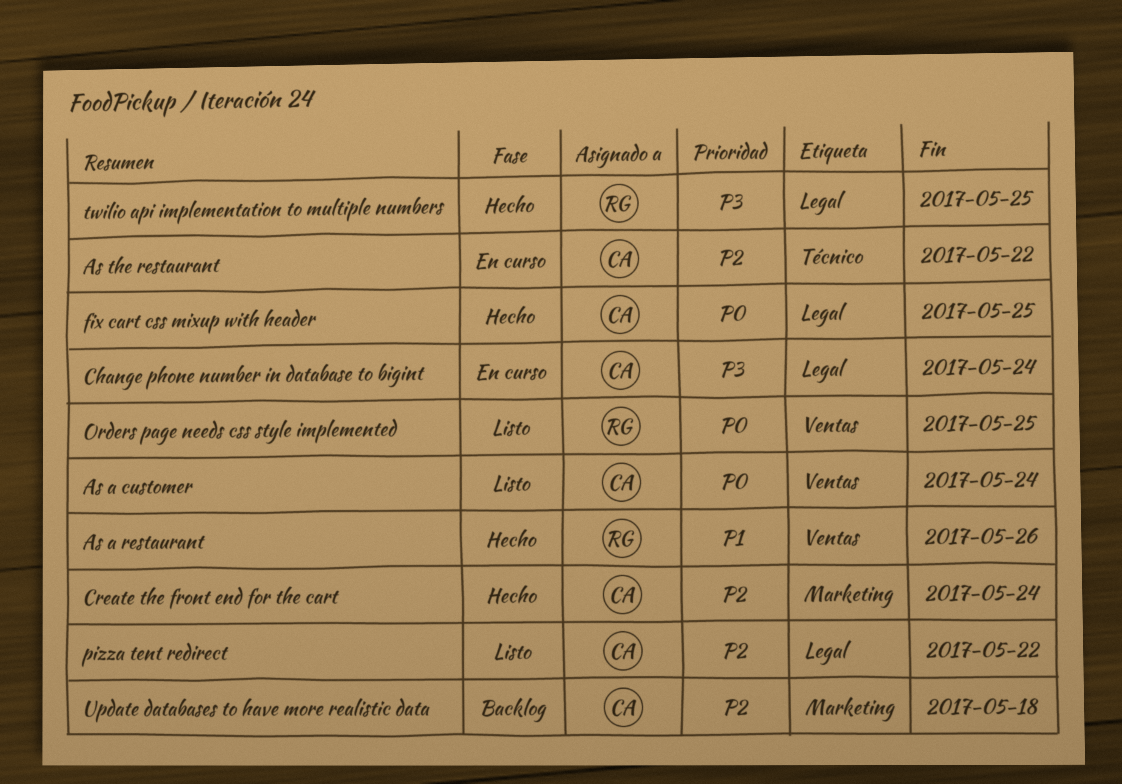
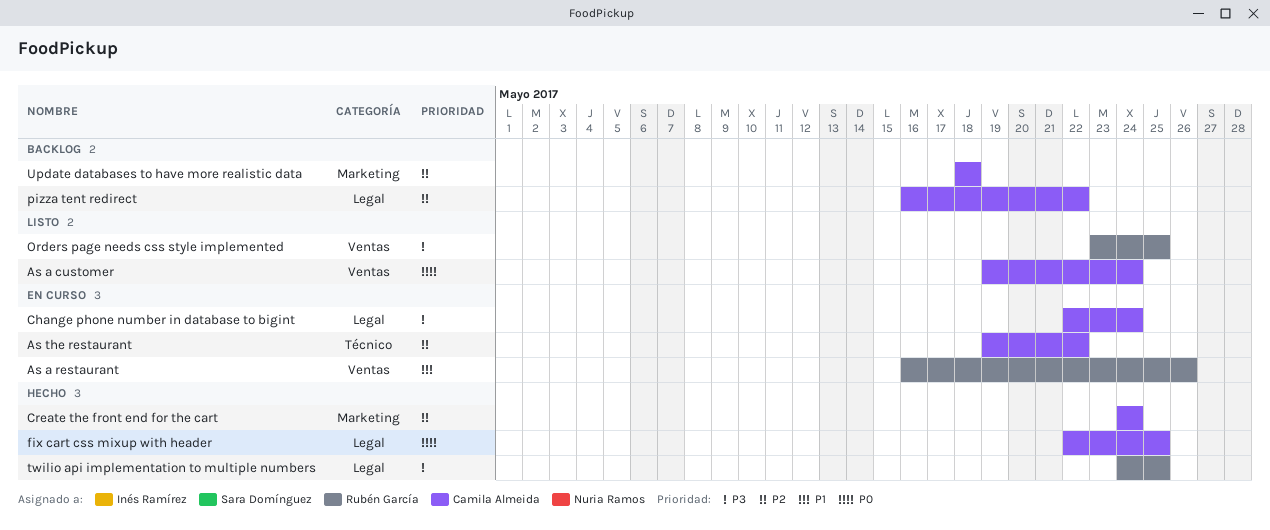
As a restaurant, status: Hecho -> En curso
Orders page needs css style implemented, priority: P0 -> P3
pizza tent redirect, status: Listo -> Backlog

